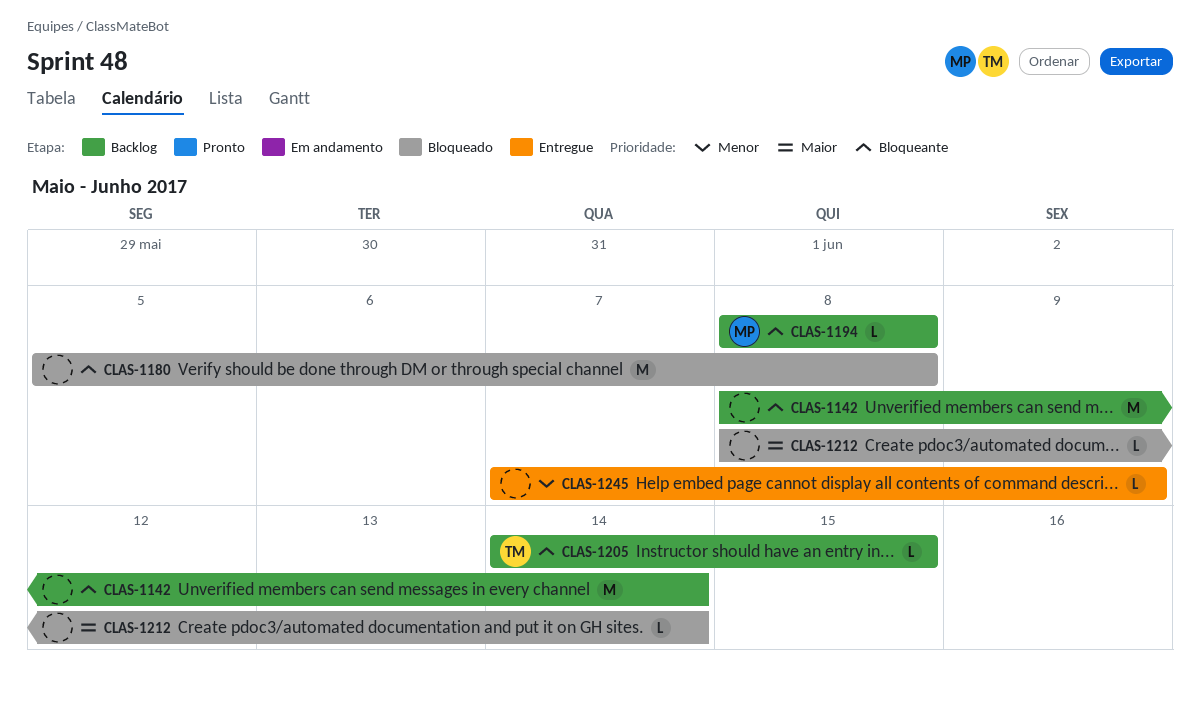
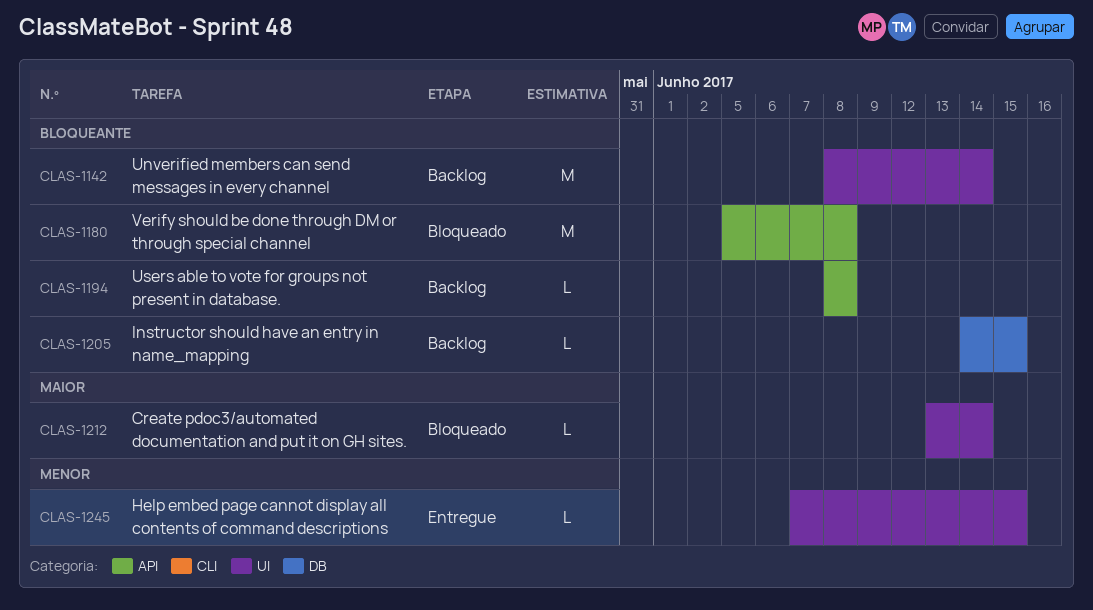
CLAS-1212, start: Jun 8 -> Jun 13
CLAS-1245, due: Jun 9 -> Jun 15

